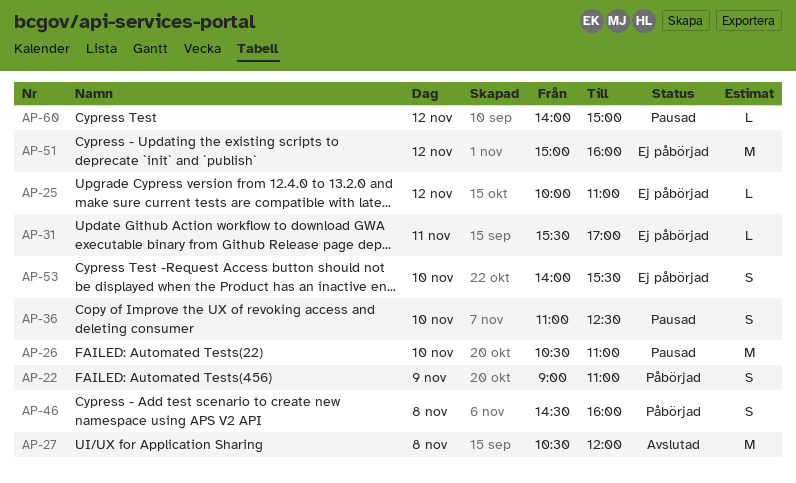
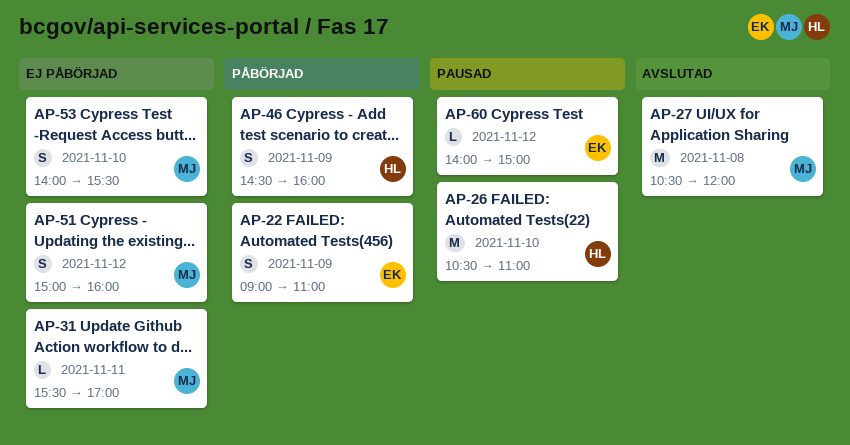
AP-25: present -> none
AP-36: present -> none
AP-46, day: Nov 8 -> Nov 9
AP-51, estimate: M -> S

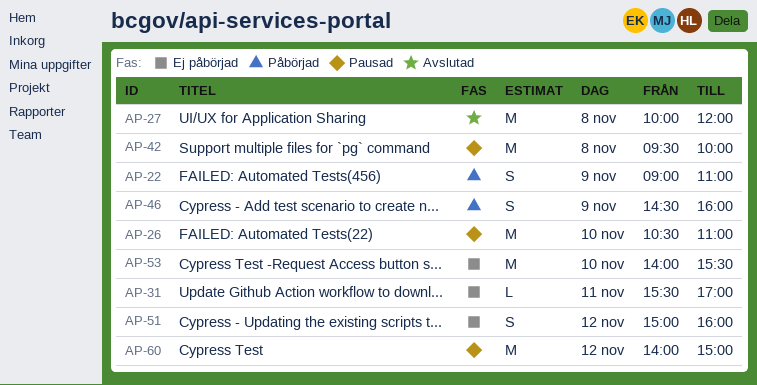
AP-27, begins: 10:30 -> 10:00
AP-42: none -> present
AP-53, estimate: S -> M
AP-60, estimate: L -> M

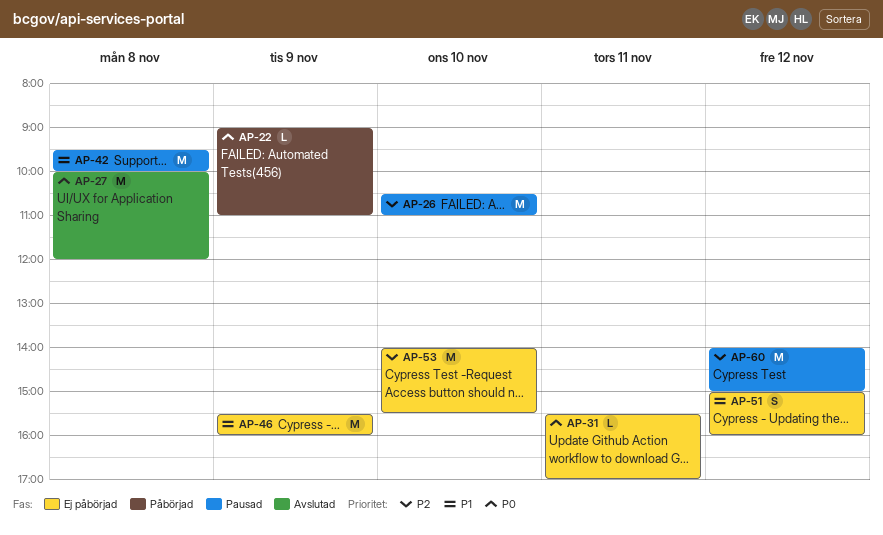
AP-22, estimate: S -> L
AP-46, status: Påbörjad -> Ej påbörjad
AP-46, estimate: S -> M
AP-46, begins: 14:30 -> 15:30

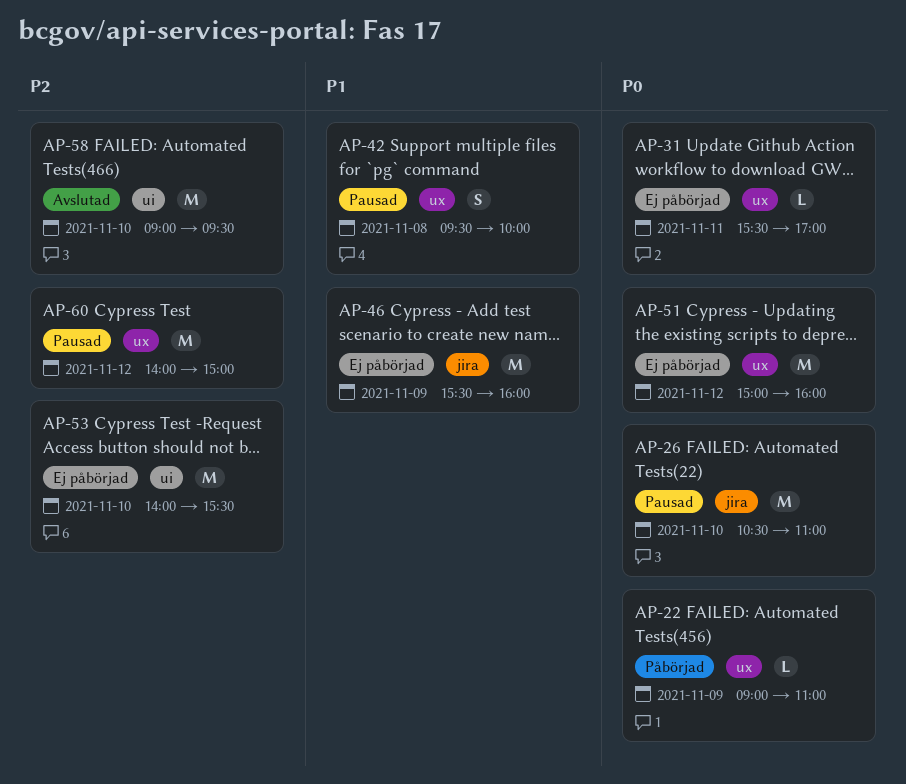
AP-26, priority: P2 -> P0
AP-27: present -> none
AP-42, estimate: M -> S
AP-51, priority: P1 -> P0
AP-51, estimate: S -> M
AP-58: none -> present

